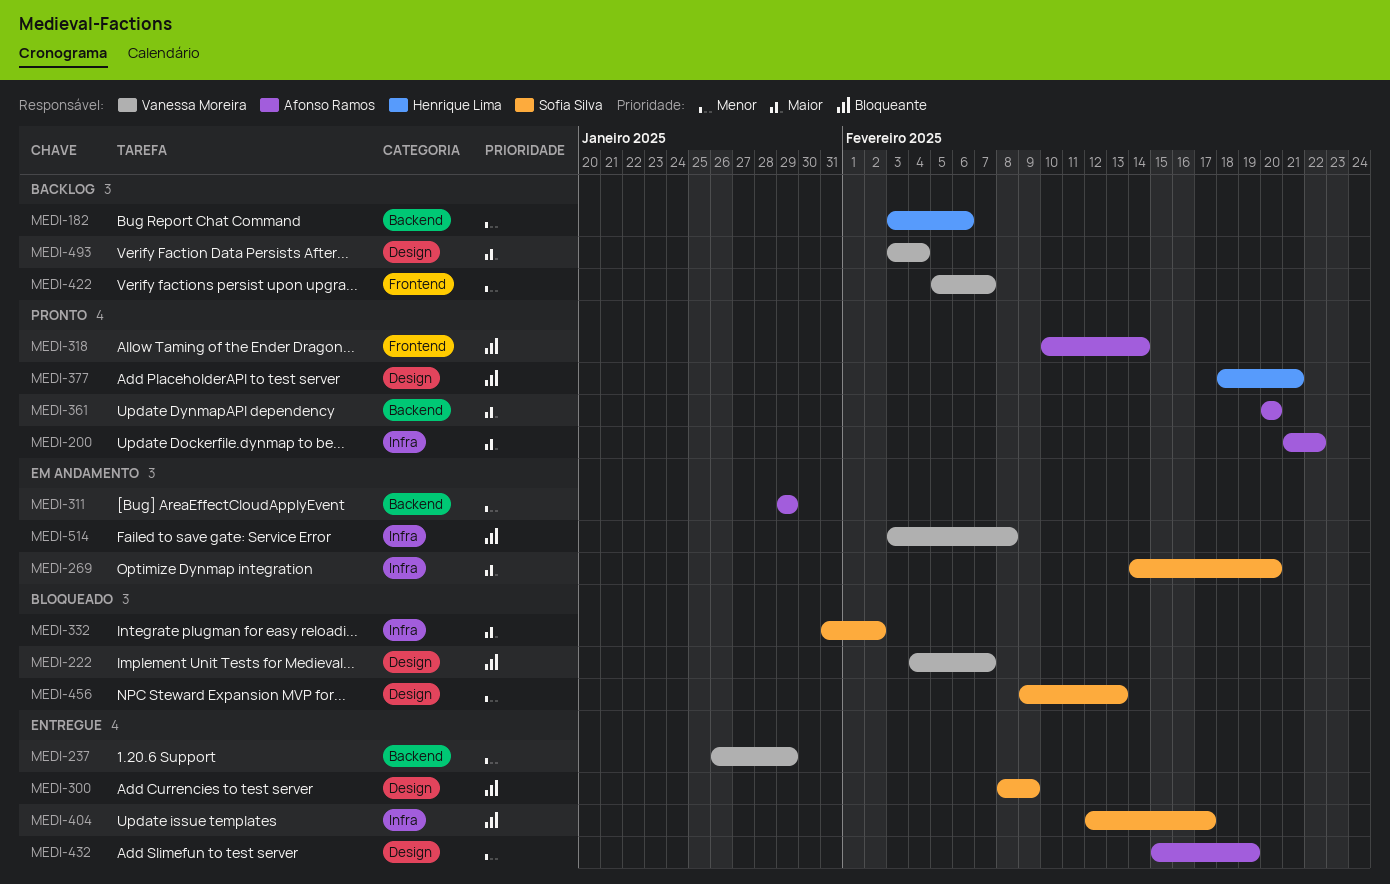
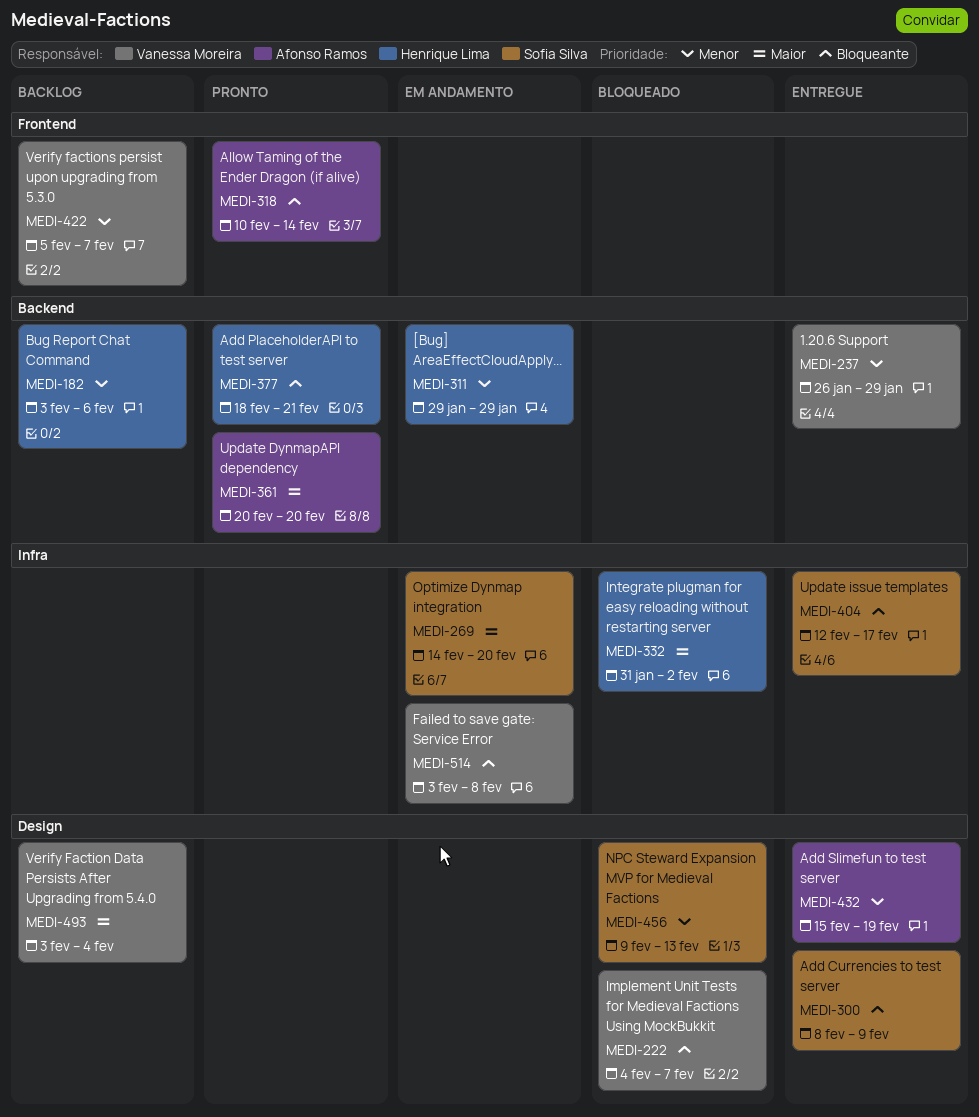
MEDI-200: present -> none
MEDI-311, owner: Afonso Ramos -> Henrique Lima
MEDI-332, owner: Sofia Silva -> Henrique Lima
MEDI-377, label: Design -> Backend

